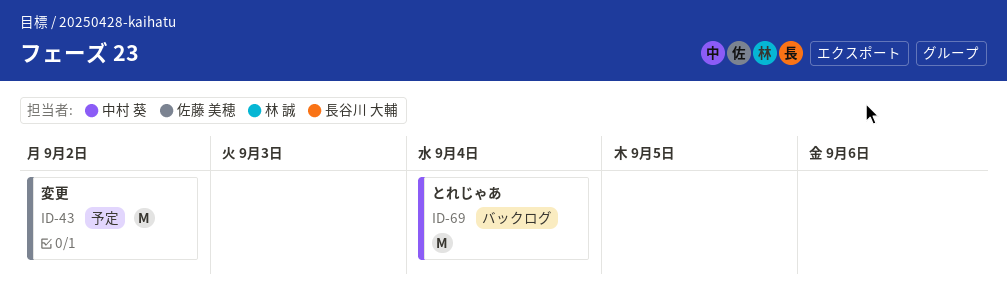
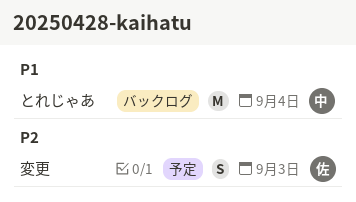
変更, estimate: M -> S
変更, due: Sep 2 -> Sep 3

